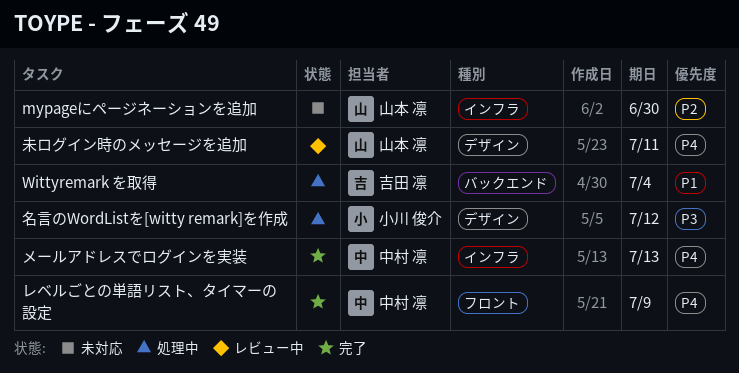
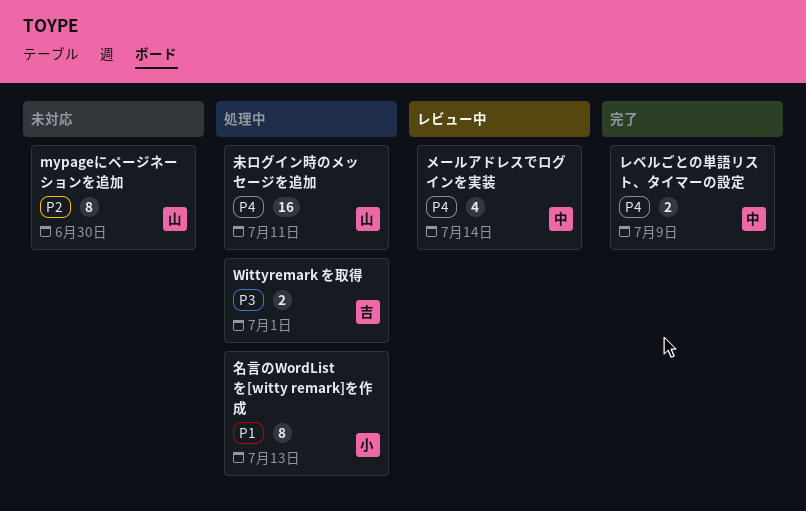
Wittyremark を取得, priority: P1 -> P3
Wittyremark を取得, due: Jul 4 -> Jul 1
メールアドレスでログインを実装, status: 完了 -> レビュー中
メールアドレスでログインを実装, due: Jul 13 -> Jul 14
名言のWordListを[witty remark]を作成, priority: P3 -> P1
名言のWordListを[witty remark]を作成, due: Jul 12 -> Jul 13
未ログイン時のメッセージを追加, status: レビュー中 -> 処理中

